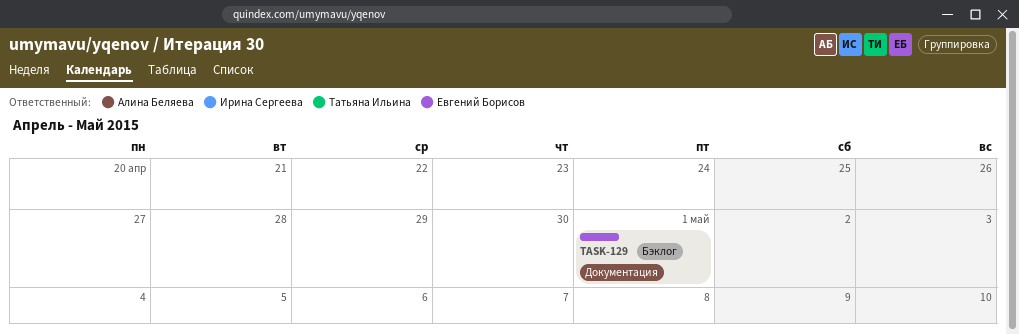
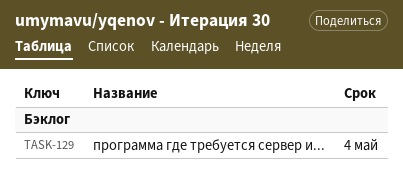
TASK-129, due: May 1 -> May 4

